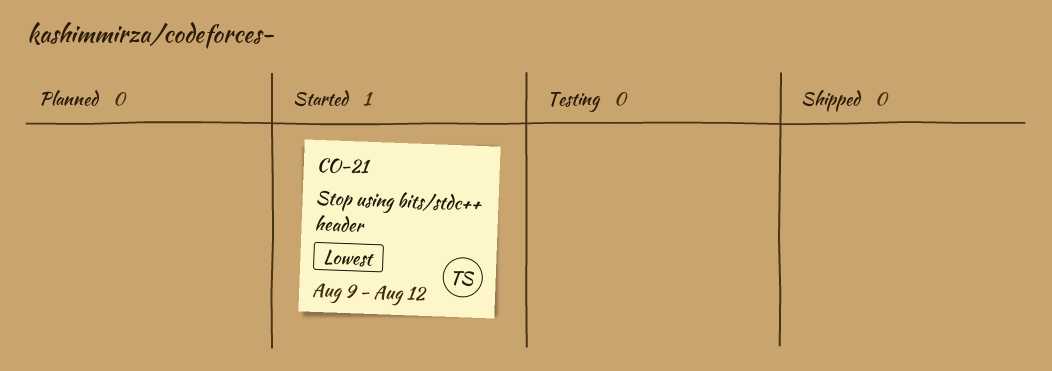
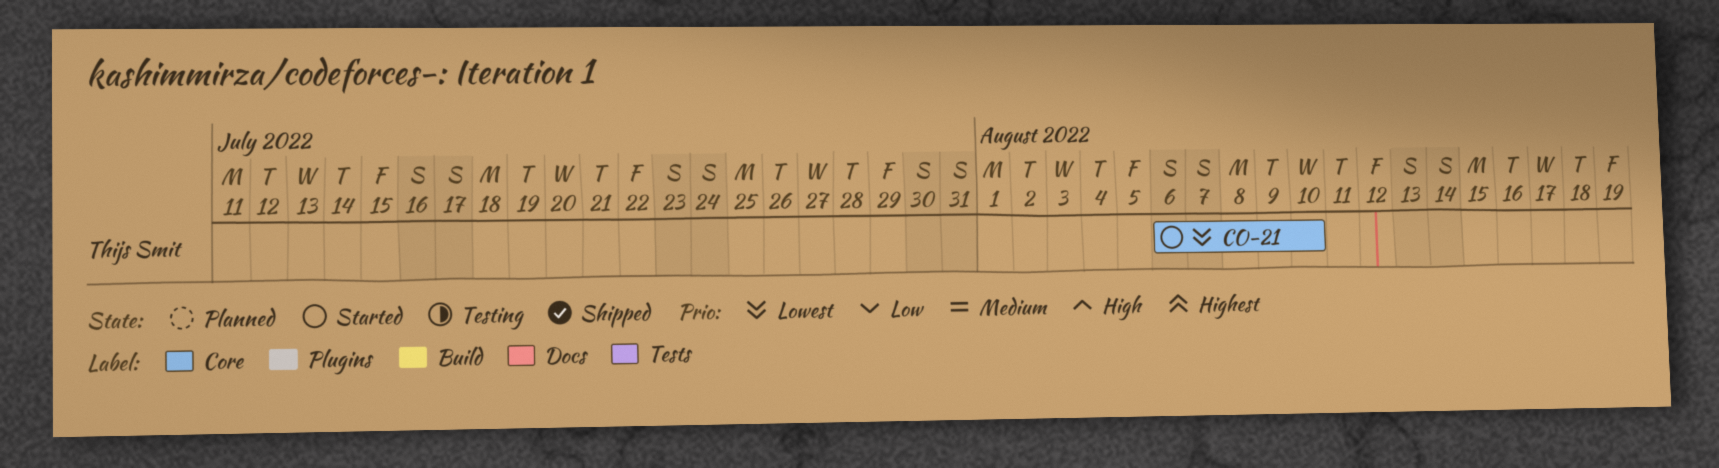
CO-21, start: Aug 9 -> Aug 6
CO-21, due: Aug 12 -> Aug 10

